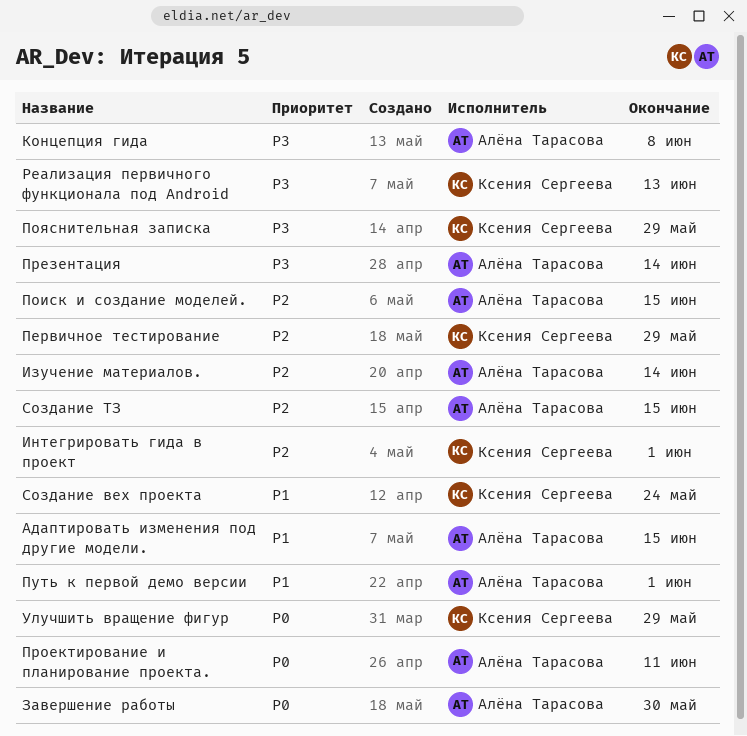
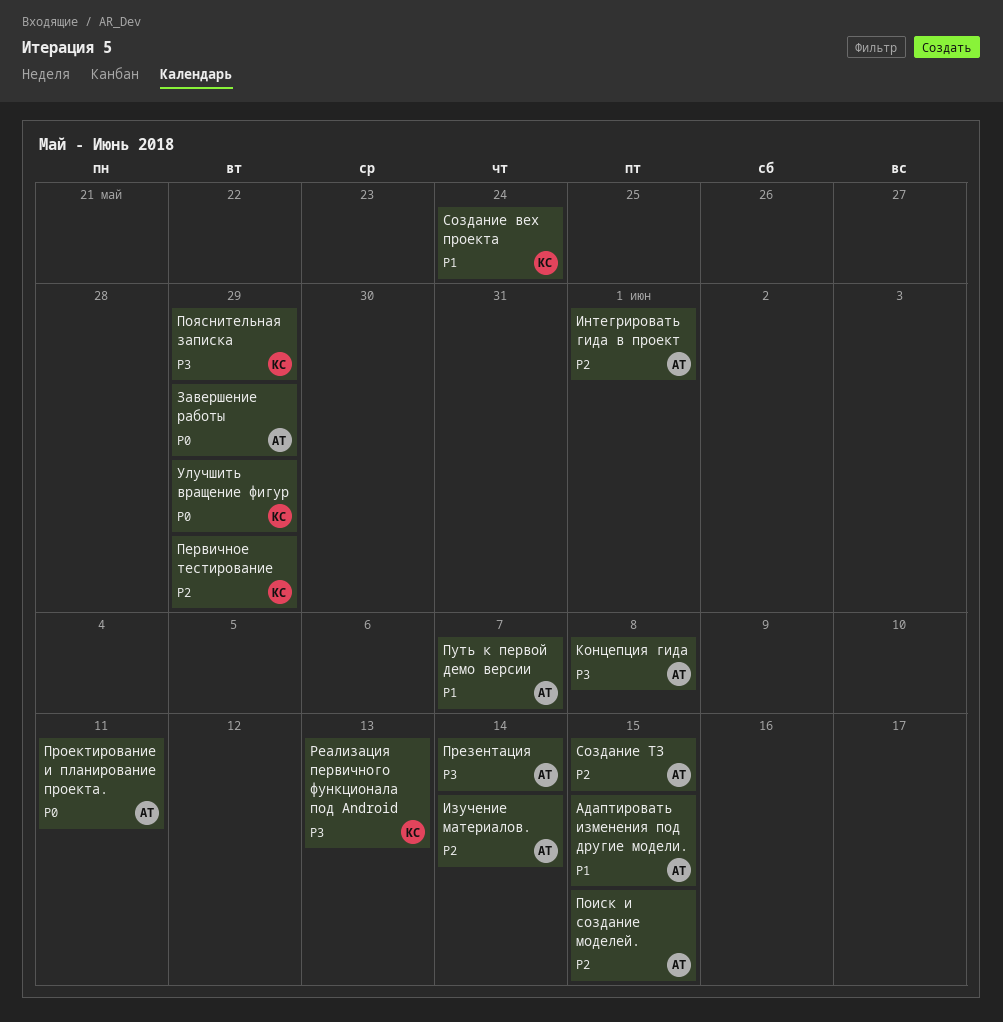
Завершение работы, due: May 30 -> May 29
Интегрировать гида в проект, owner: Ксения Сергеева -> Алёна Тарасова
Путь к первой демо версии, due: Jun 1 -> Jun 7

